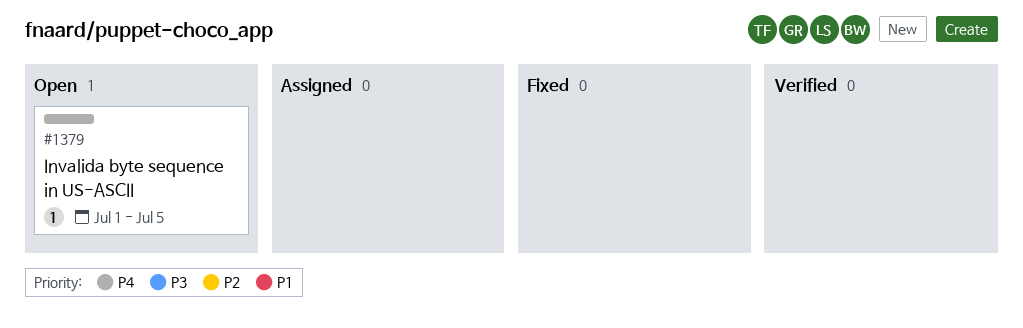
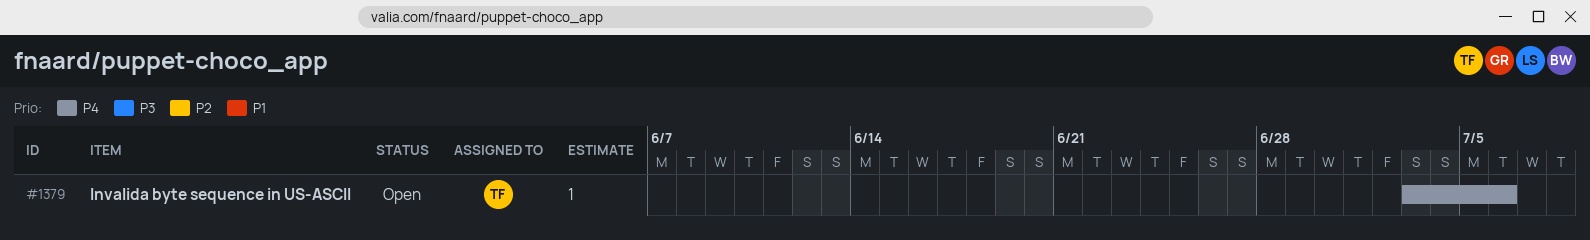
#1379, start: Jul 1 -> Jul 3
#1379, due: Jul 5 -> Jul 6

